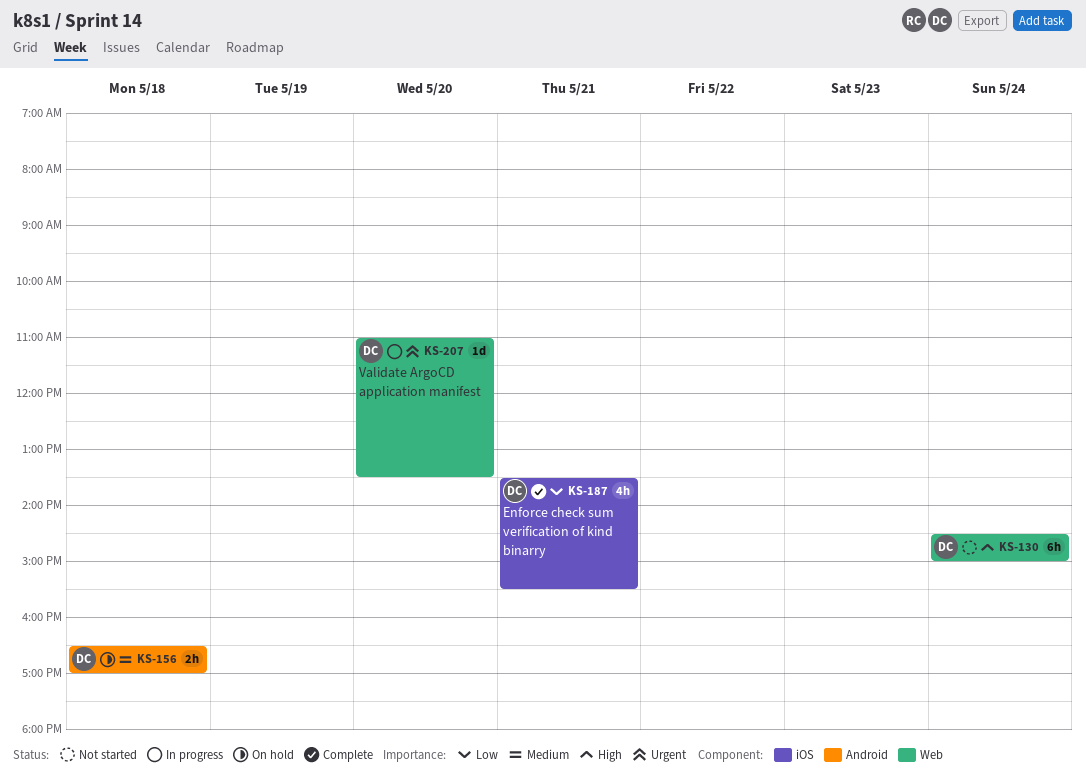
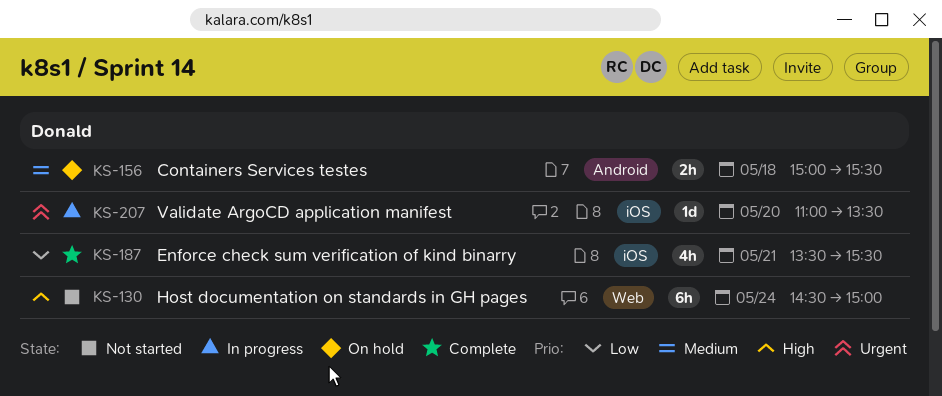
KS-156, begins: 16:30 -> 15:00
KS-156, ends: 17:00 -> 15:30
KS-207, label: Web -> iOS

